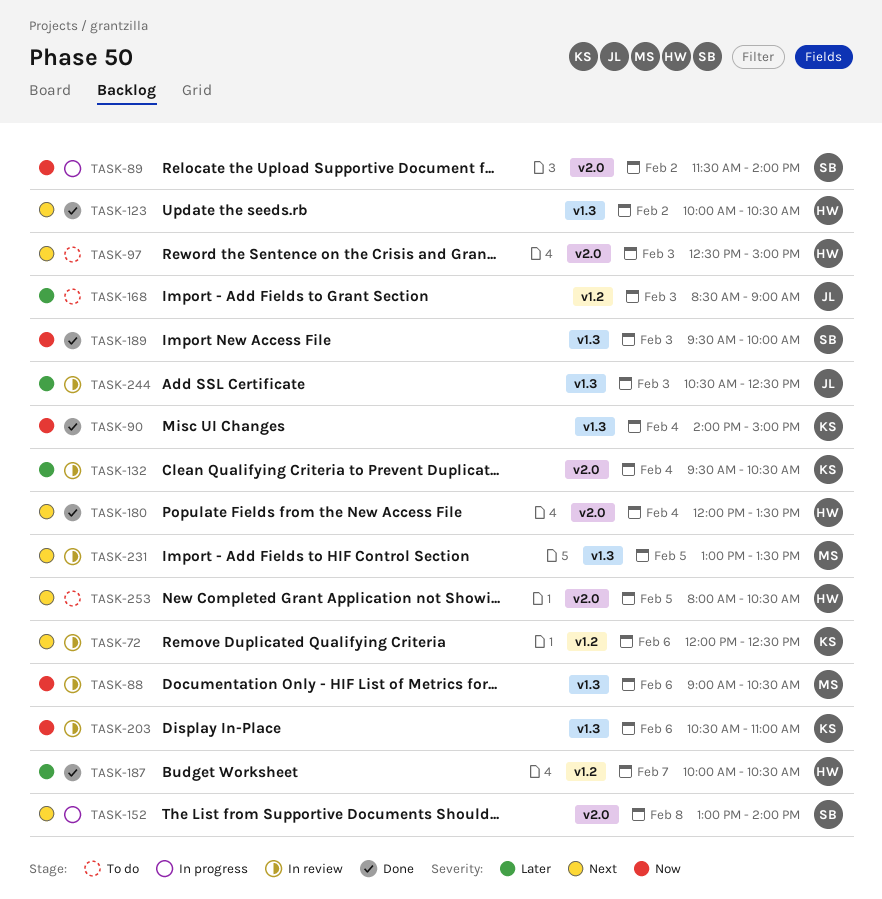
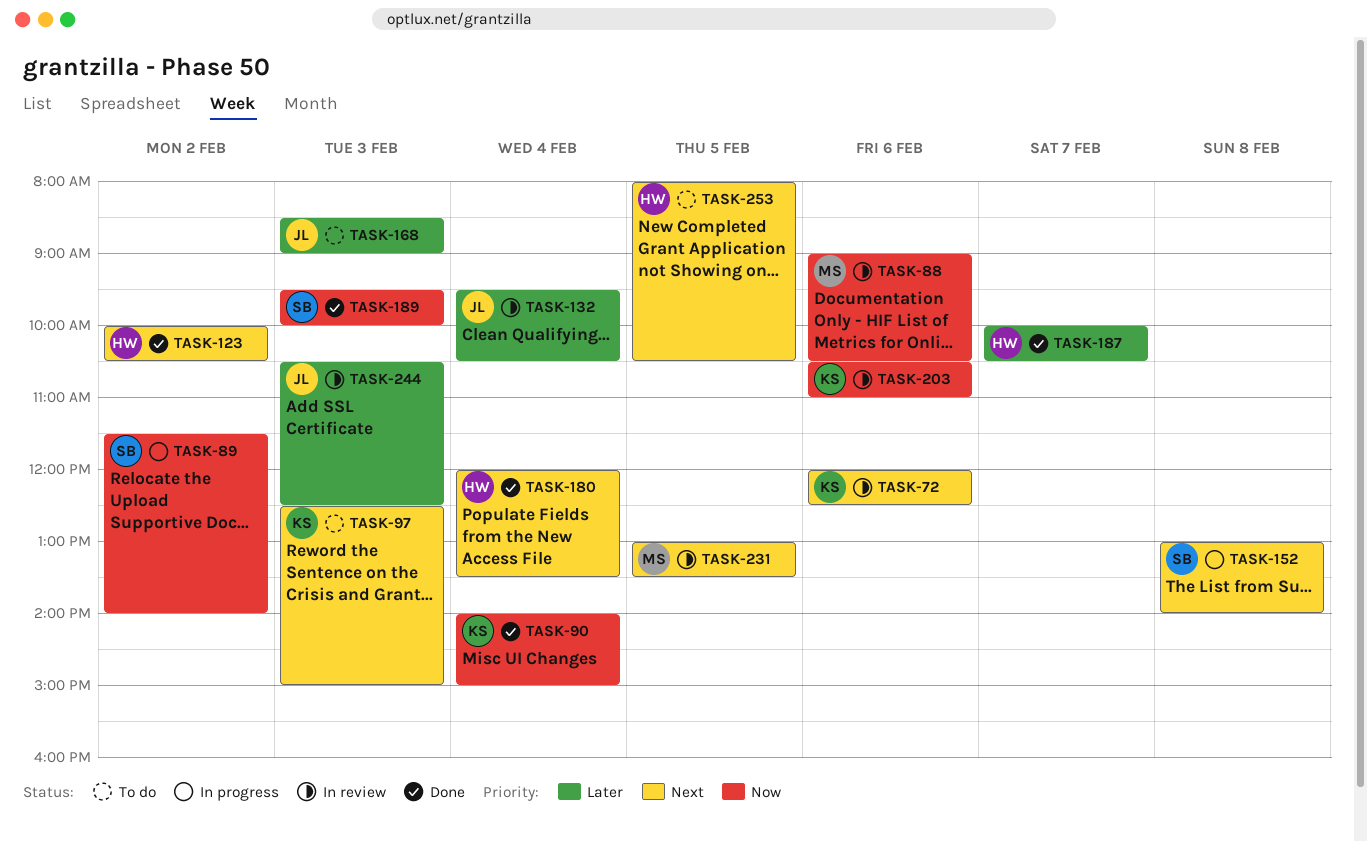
TASK-97, owner: HW -> KS
TASK-132, owner: KS -> JL

